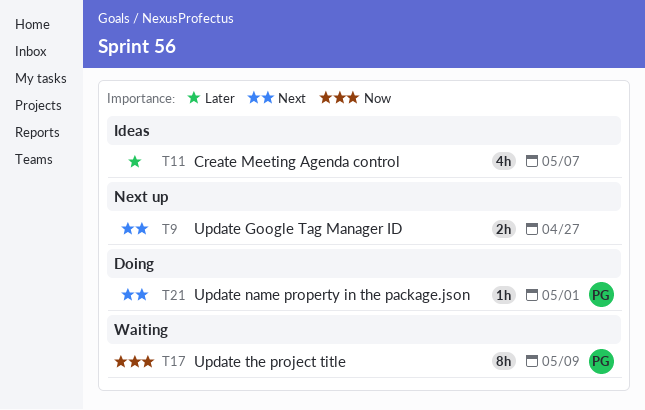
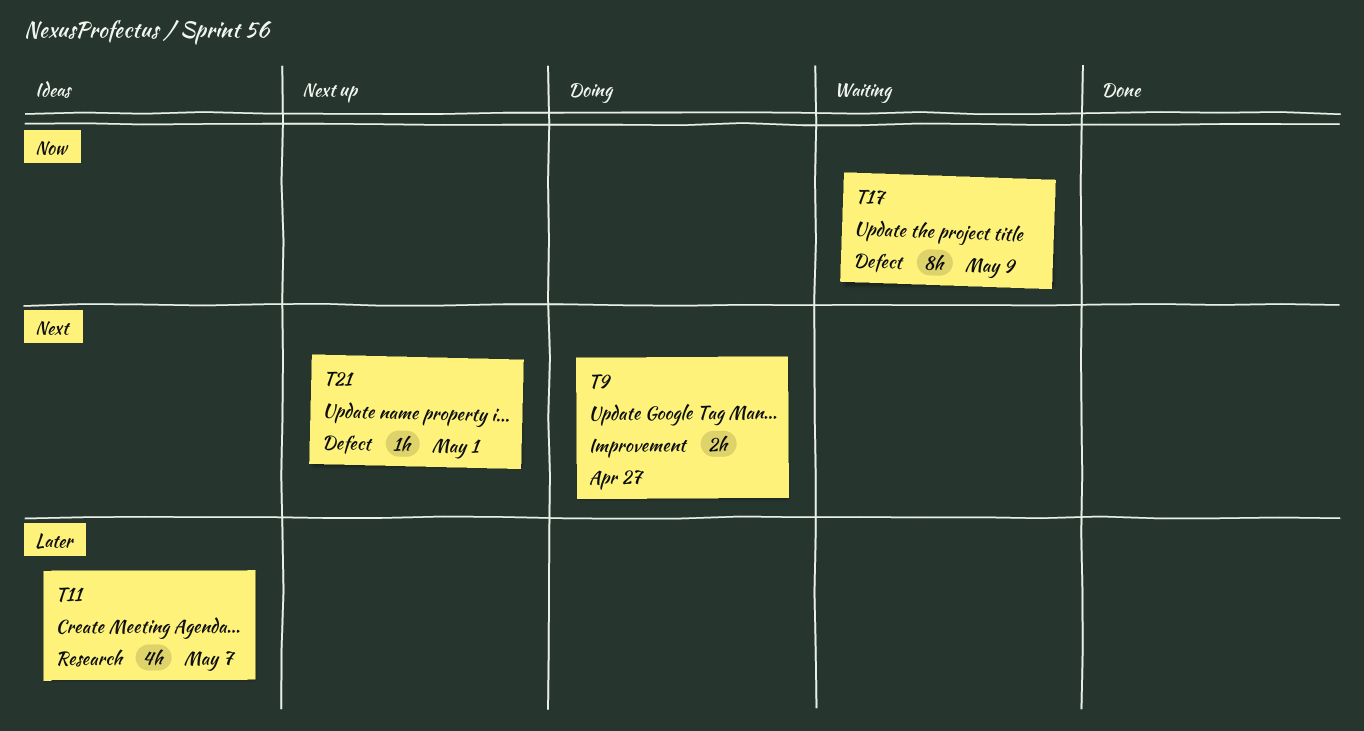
T9, status: Next up -> Doing
T21, status: Doing -> Next up

